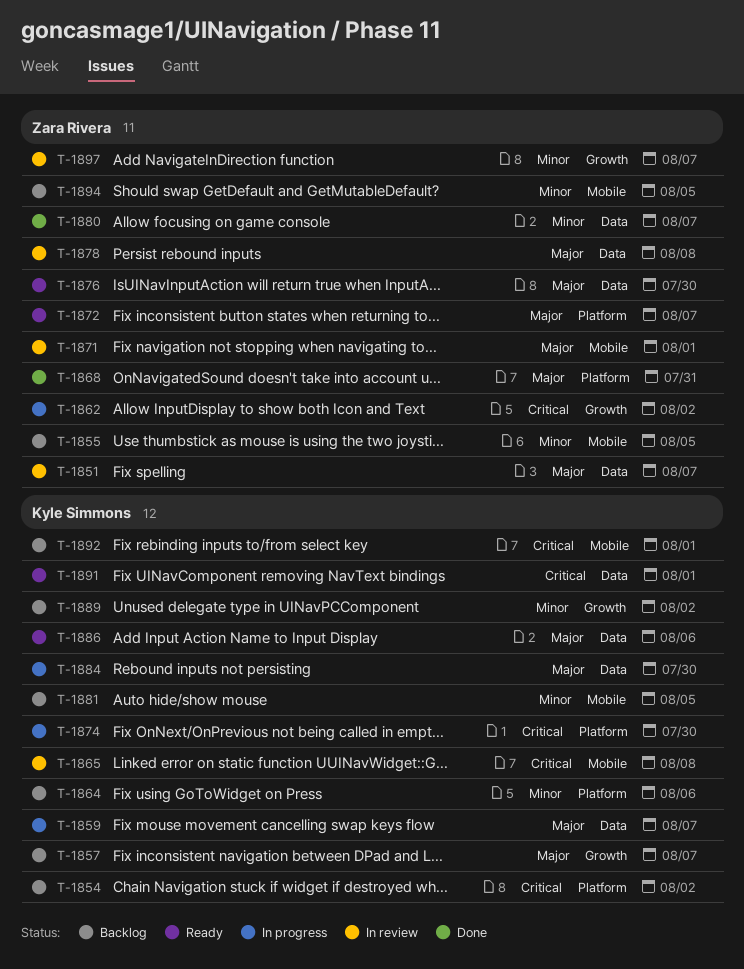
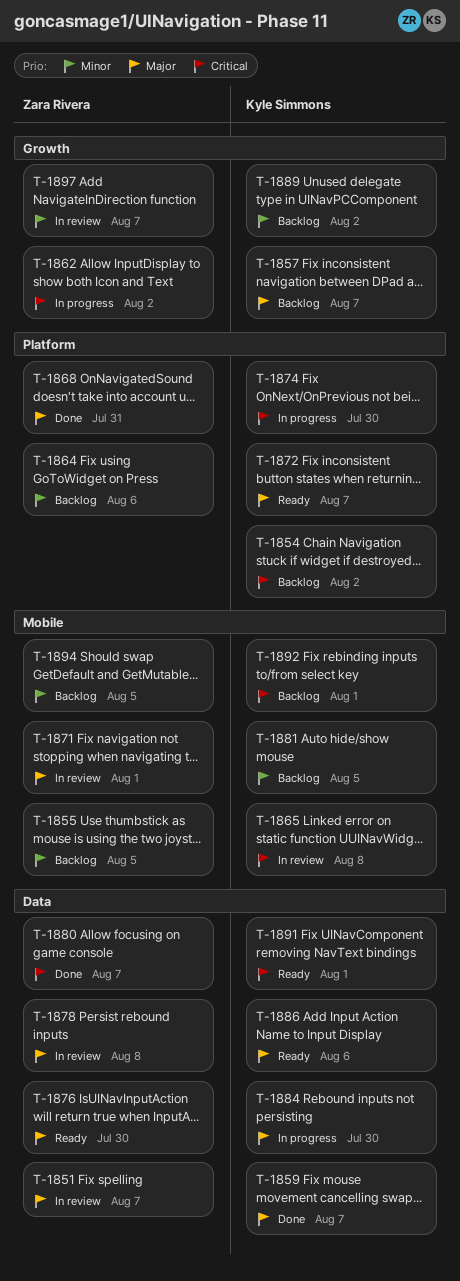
T-1859, status: In progress -> Done
T-1864, owner: Kyle Simmons -> Zara Rivera
T-1872, owner: Zara Rivera -> Kyle Simmons
T-1880, priority: Minor -> Critical

